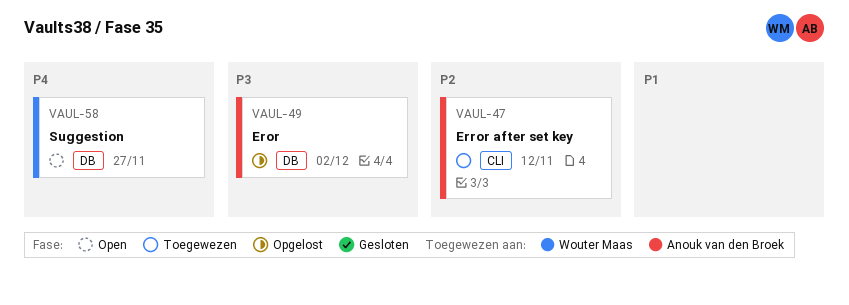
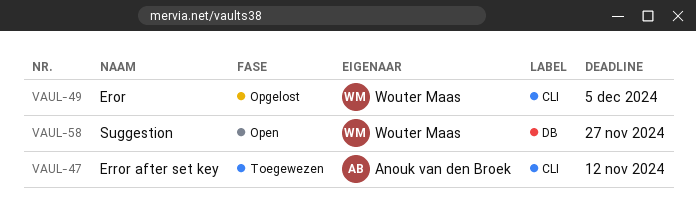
VAUL-49, owner: Anouk van den Broek -> Wouter Maas
VAUL-49, label: DB -> CLI
VAUL-49, due: Dec 2 -> Dec 5

